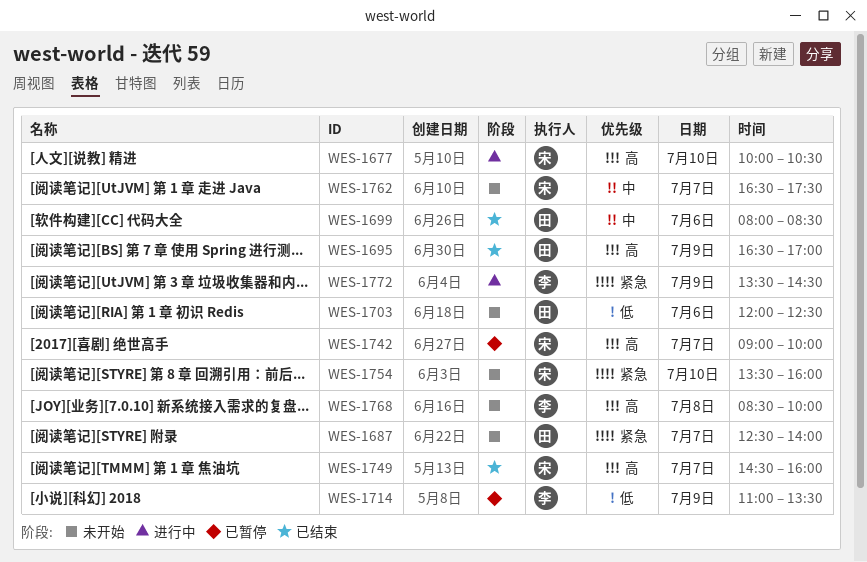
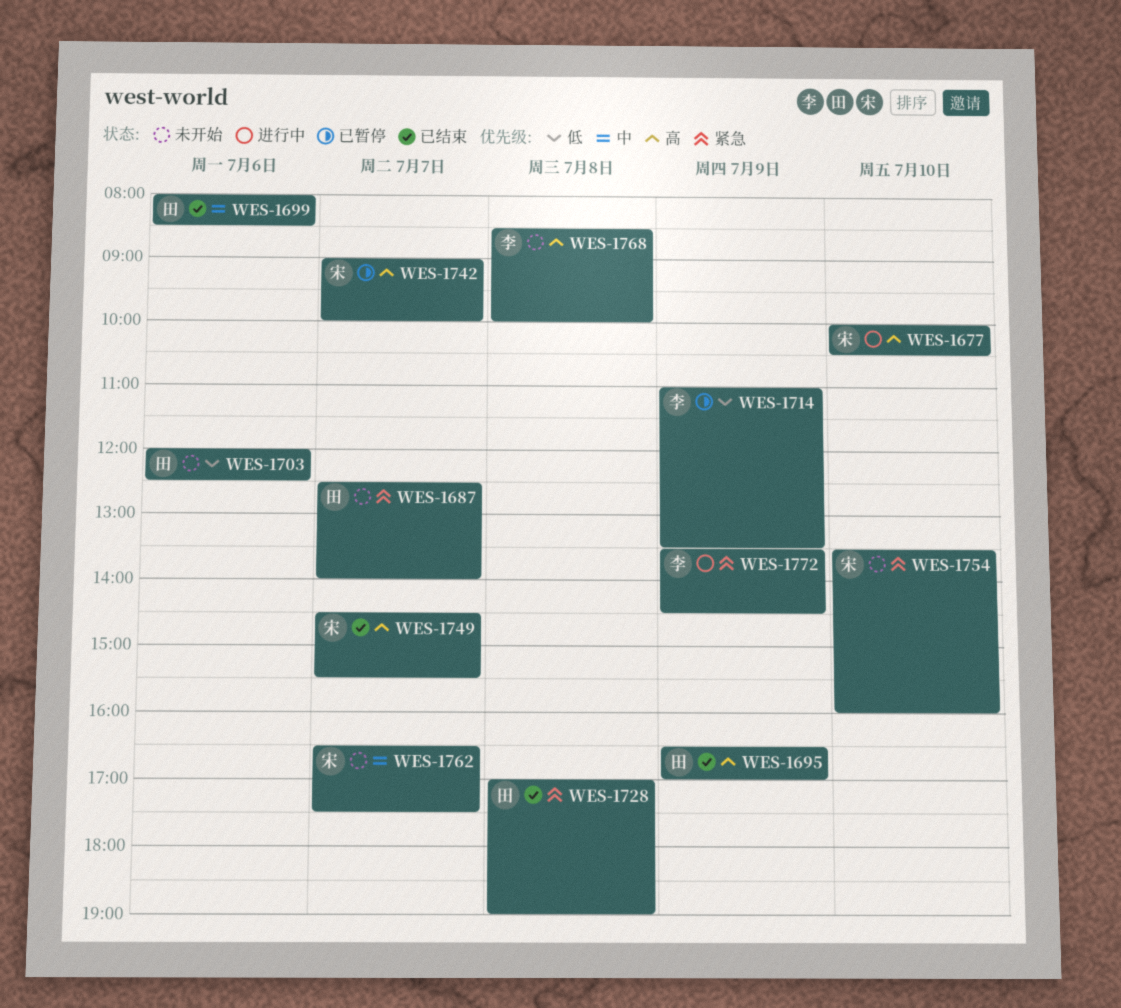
WES-1728: none -> present
WES-1749, ends: 16:00 -> 15:30

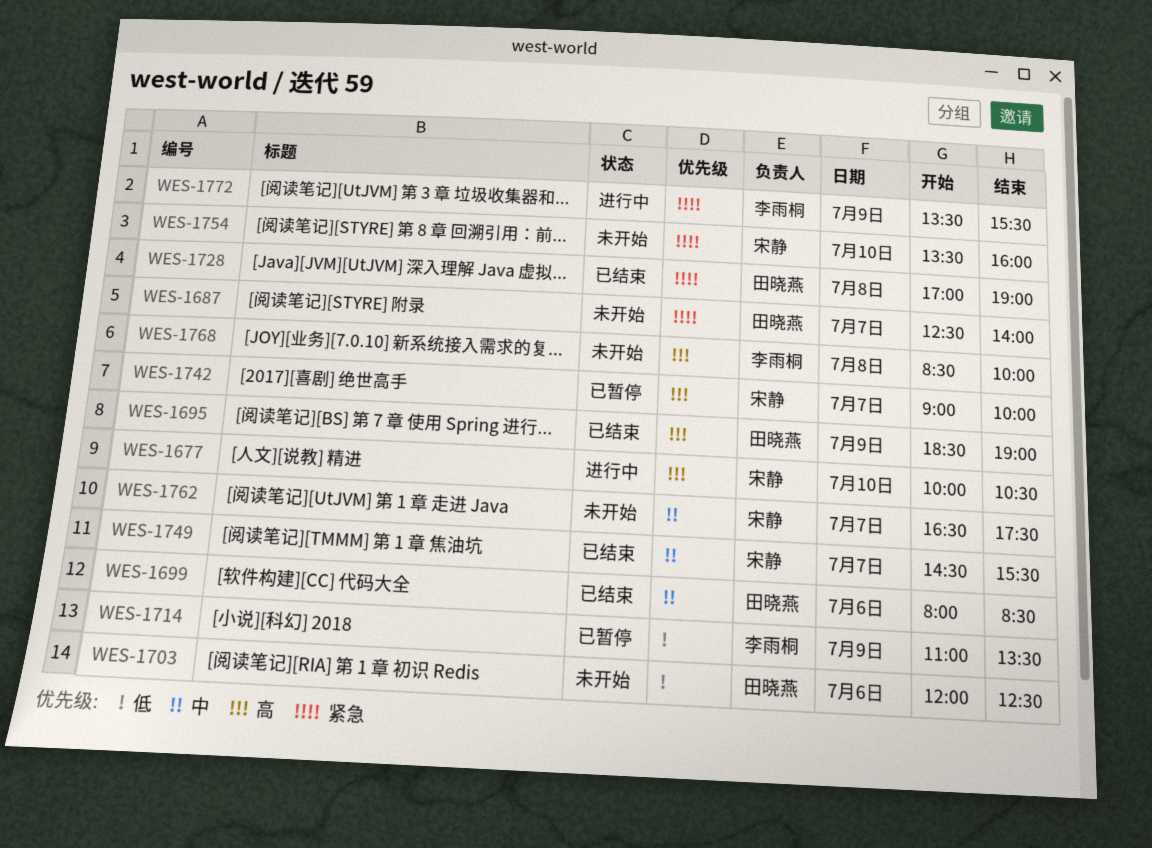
WES-1695, begins: 16:30 -> 18:30
WES-1695, ends: 17:00 -> 19:00
WES-1749, priority: 高 -> 中
WES-1772, ends: 14:30 -> 15:30

